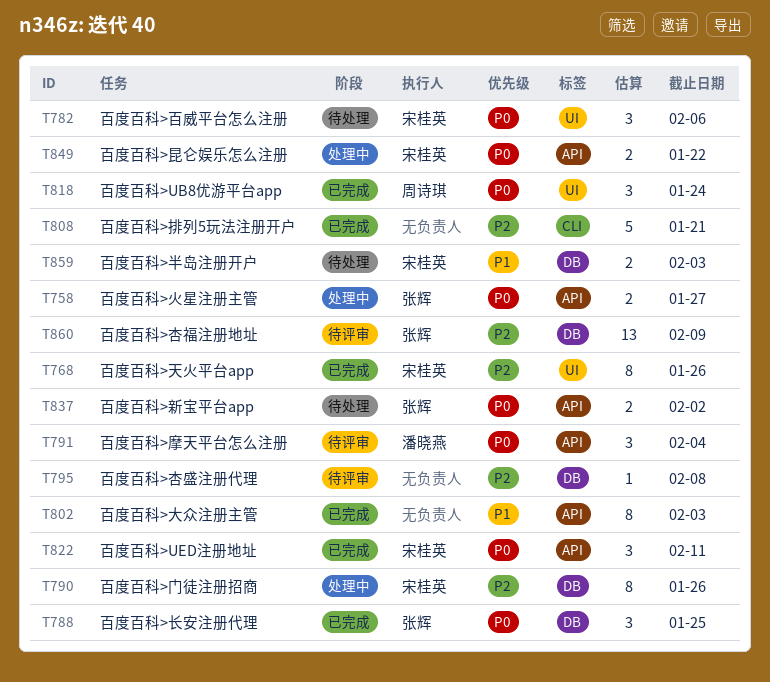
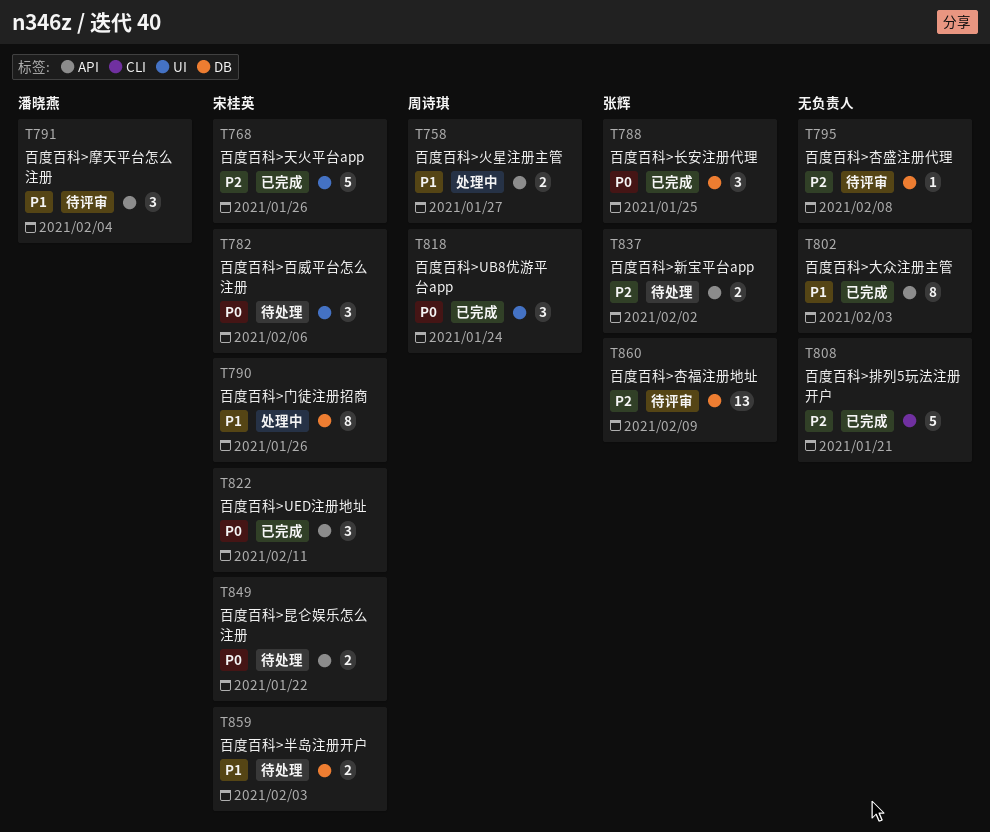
T758, owner: 张辉 -> 周诗琪
T758, priority: P0 -> P1
T768, estimate: 8 -> 5
T790, priority: P2 -> P1
T791, priority: P0 -> P1
T837, priority: P0 -> P2
T849, status: 处理中 -> 待处理

